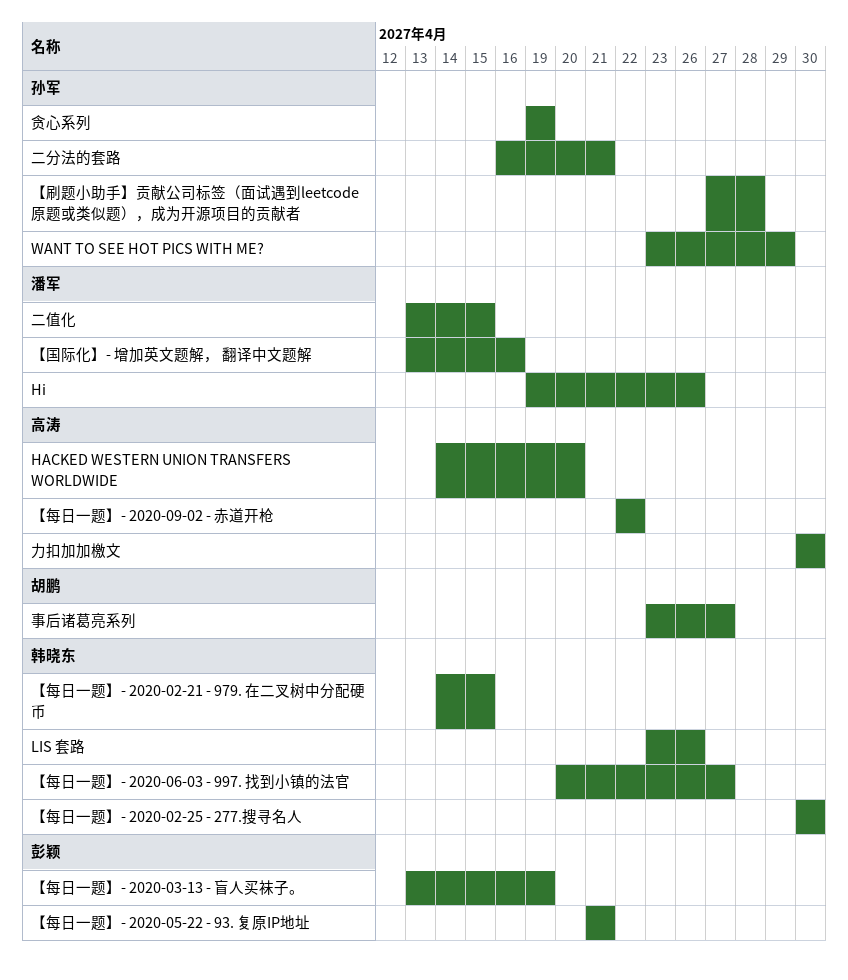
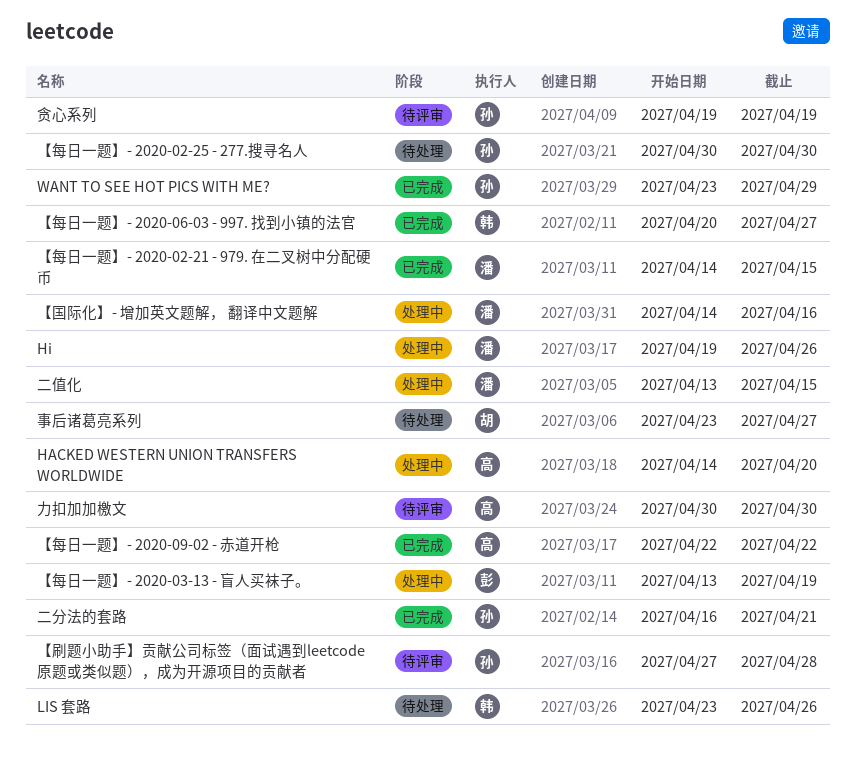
【国际化】- 增加英文题解， 翻译中文题解, start: Apr 13 -> Apr 14
【每日一题】- 2020-02-21 - 979. 在二叉树中分配硬币, owner: 韩晓东 -> 潘军
【每日一题】- 2020-02-25 - 277.搜寻名人, owner: 韩晓东 -> 孙军
【每日一题】- 2020-05-22 - 93. 复原IP地址: present -> none

